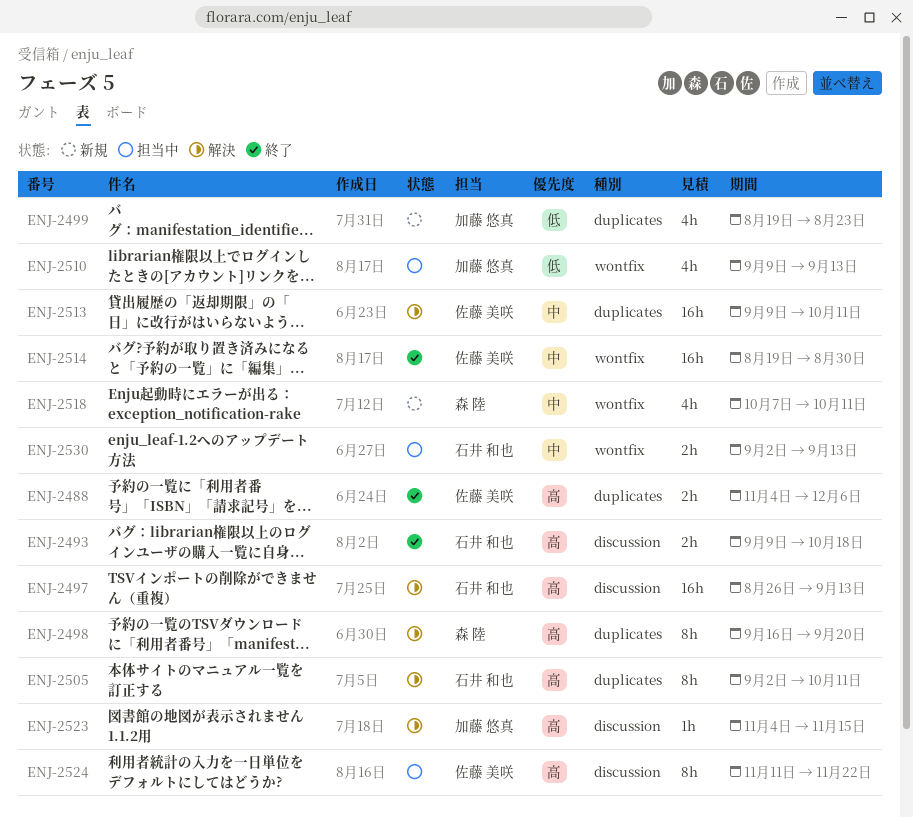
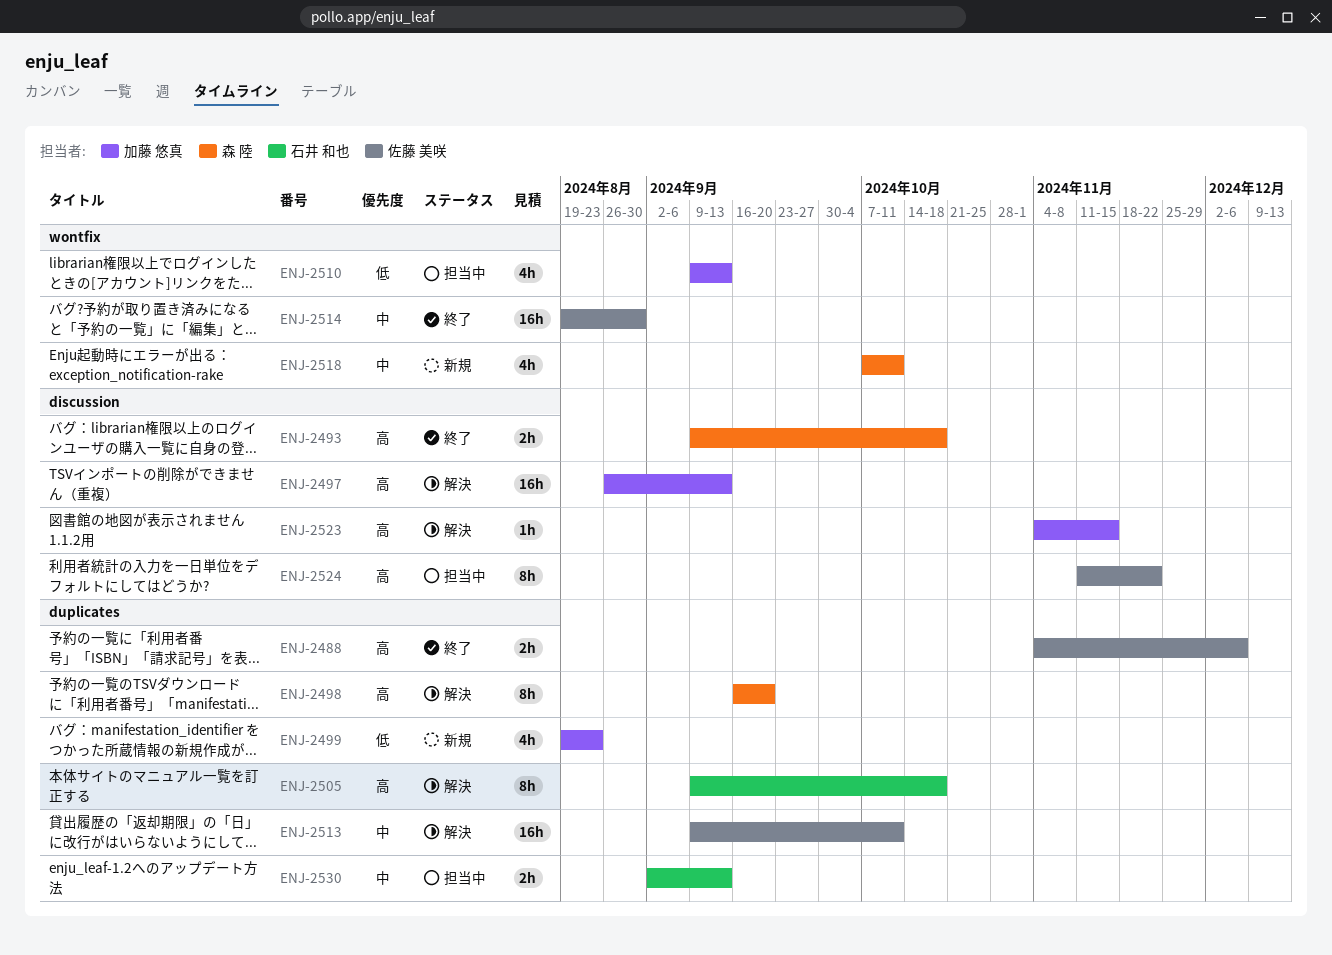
ENJ-2493, owner: 石井 和也 -> 森 陸
ENJ-2497, owner: 石井 和也 -> 加藤 悠真
ENJ-2505, start: Sep 2 -> Sep 9
ENJ-2505, due: Oct 11 -> Oct 18
ENJ-2530, label: wontfix -> duplicates

